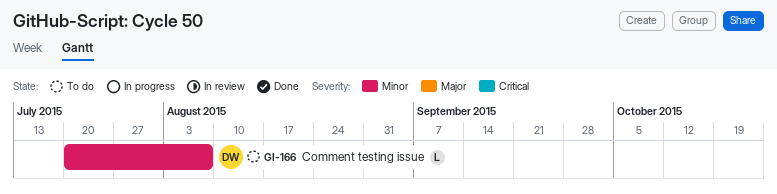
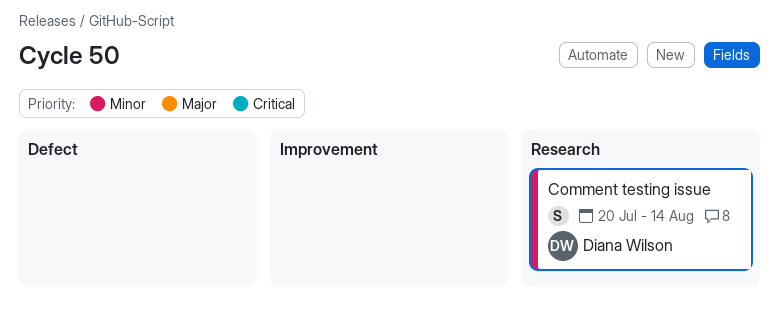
Comment testing issue, estimate: L -> S
Comment testing issue, due: Aug 7 -> Aug 14

